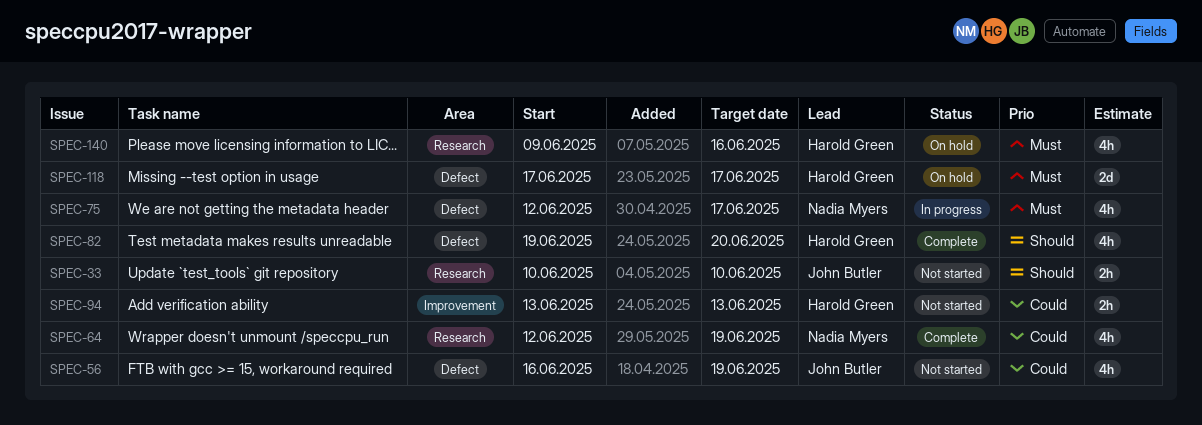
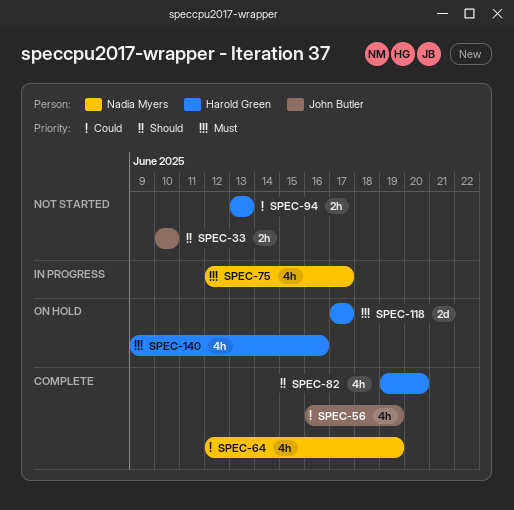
SPEC-56, status: Not started -> Complete

